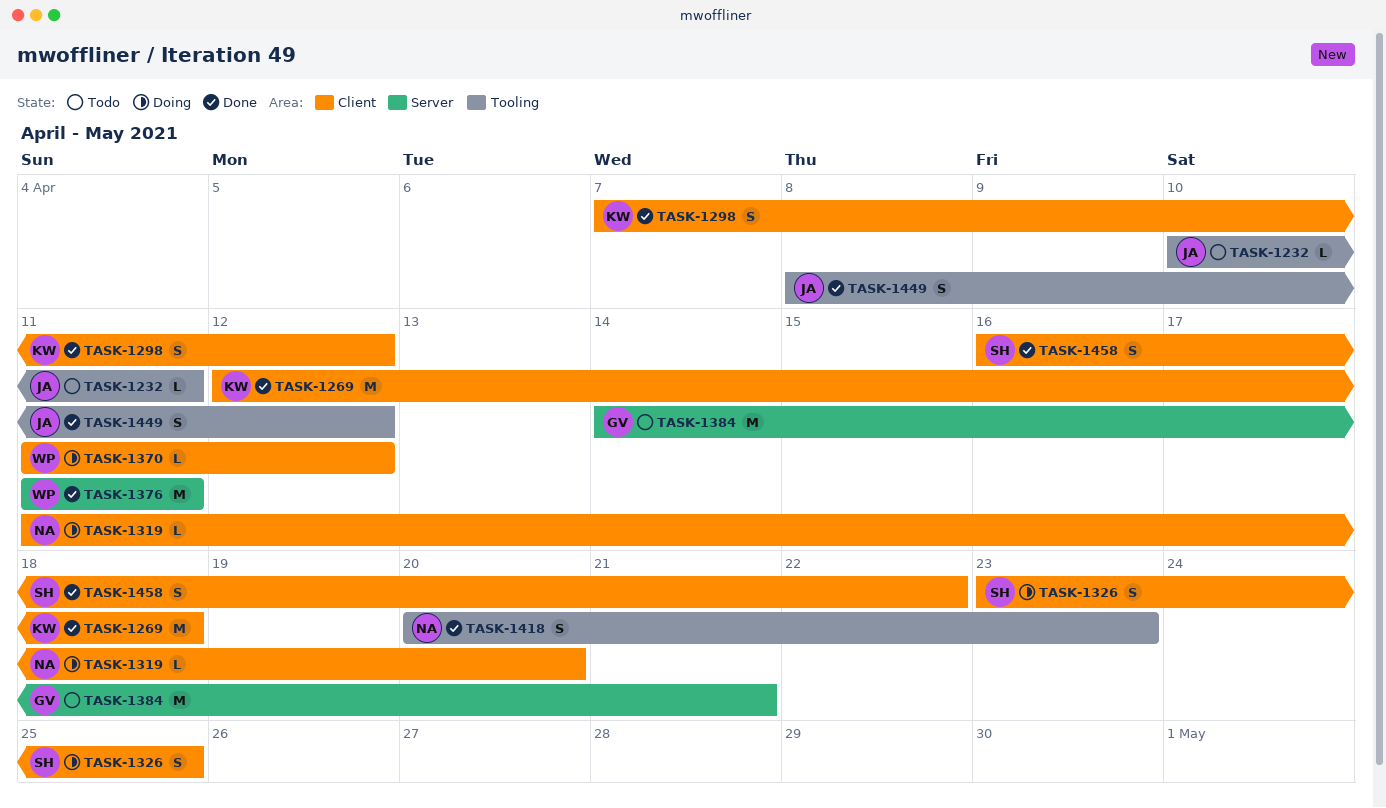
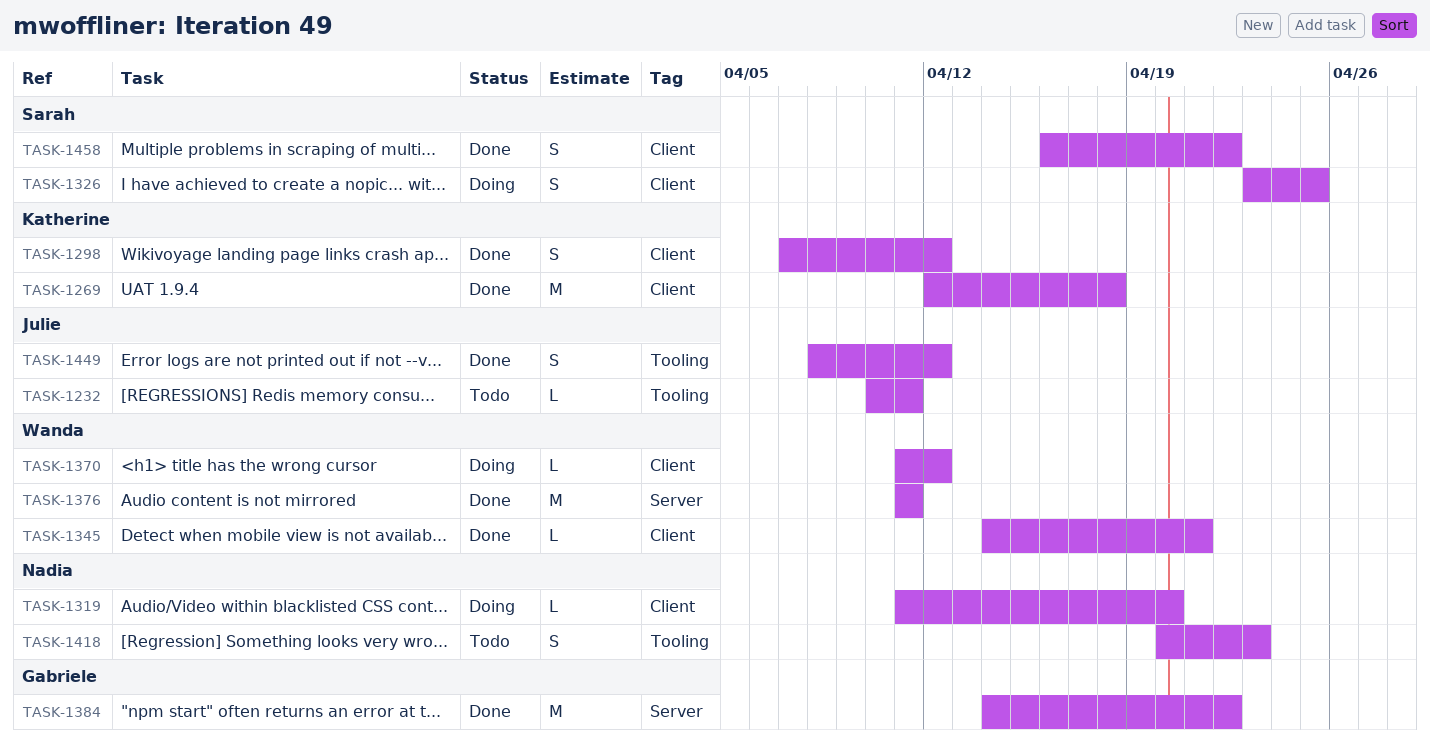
TASK-1345: none -> present
TASK-1384, status: Todo -> Done
TASK-1384, due: Apr 21 -> Apr 22
TASK-1418, status: Done -> Todo

